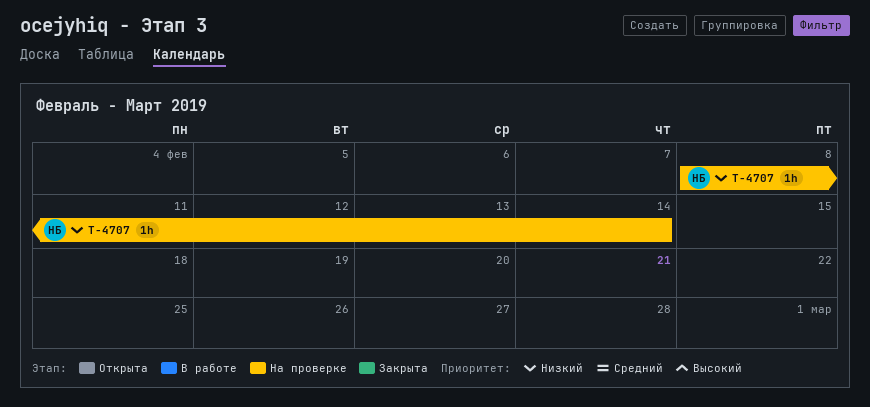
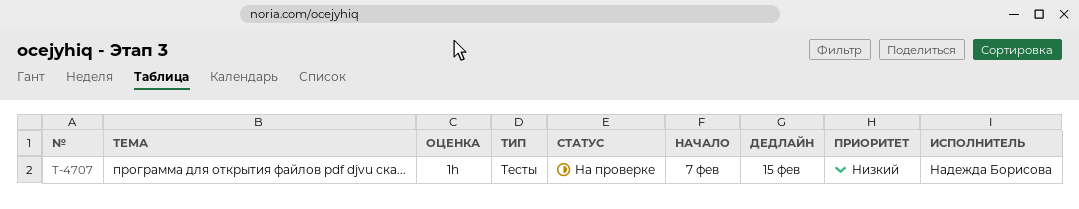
T-4707, start: Feb 8 -> Feb 7
T-4707, due: Feb 14 -> Feb 15

